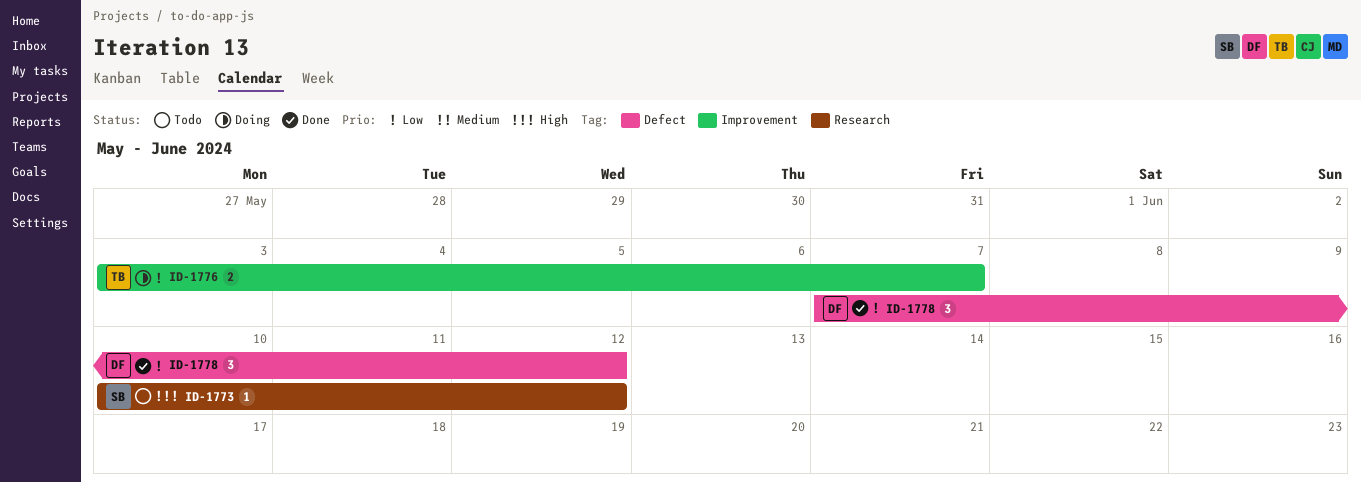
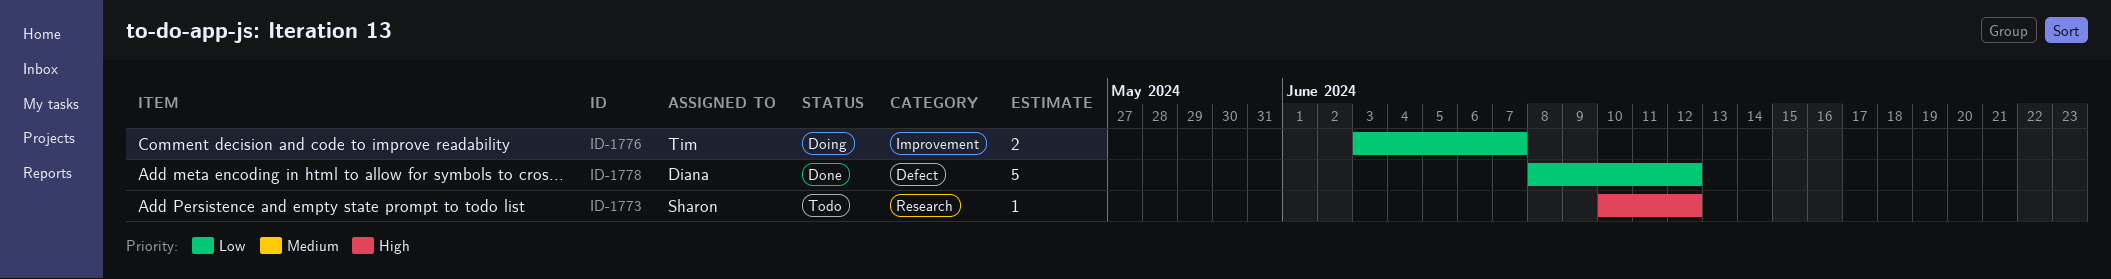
ID-1778, estimate: 3 -> 5
ID-1778, start: Jun 7 -> Jun 8

